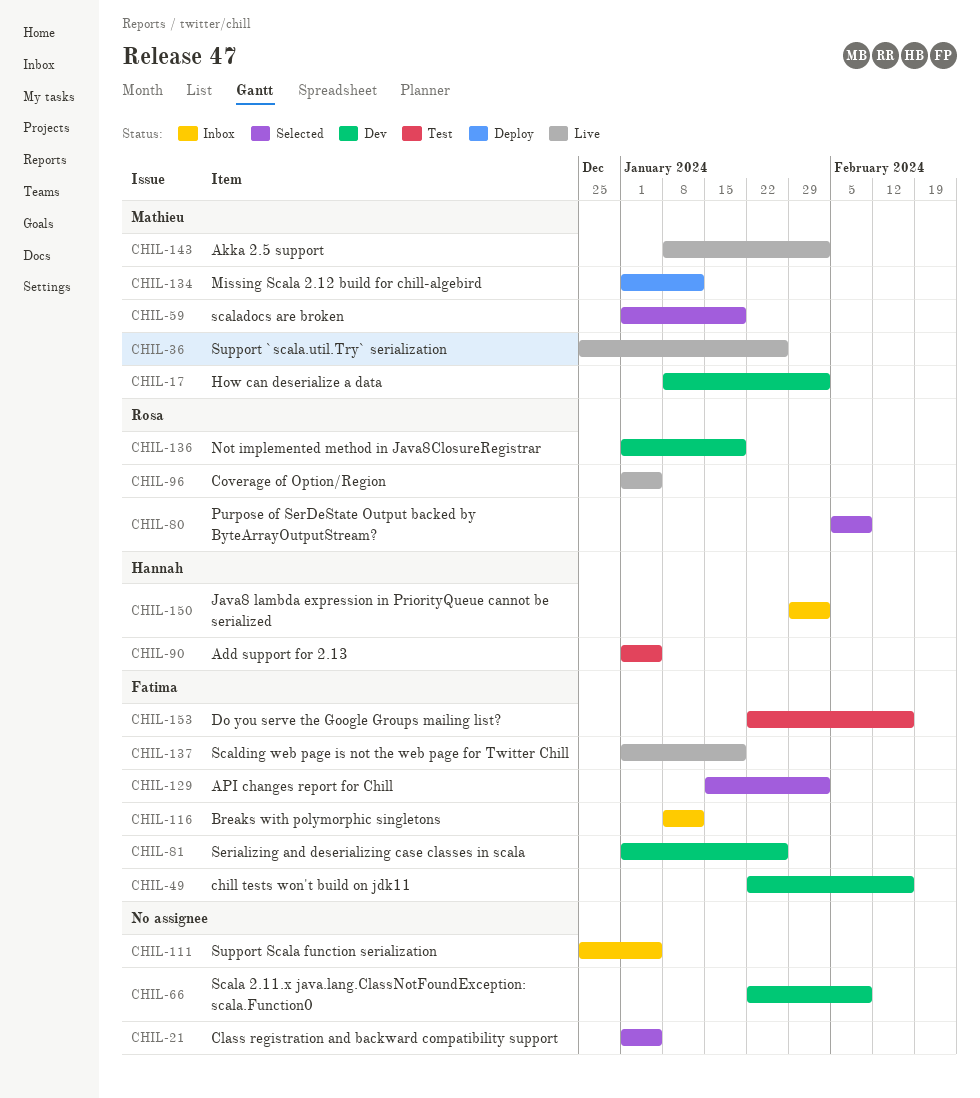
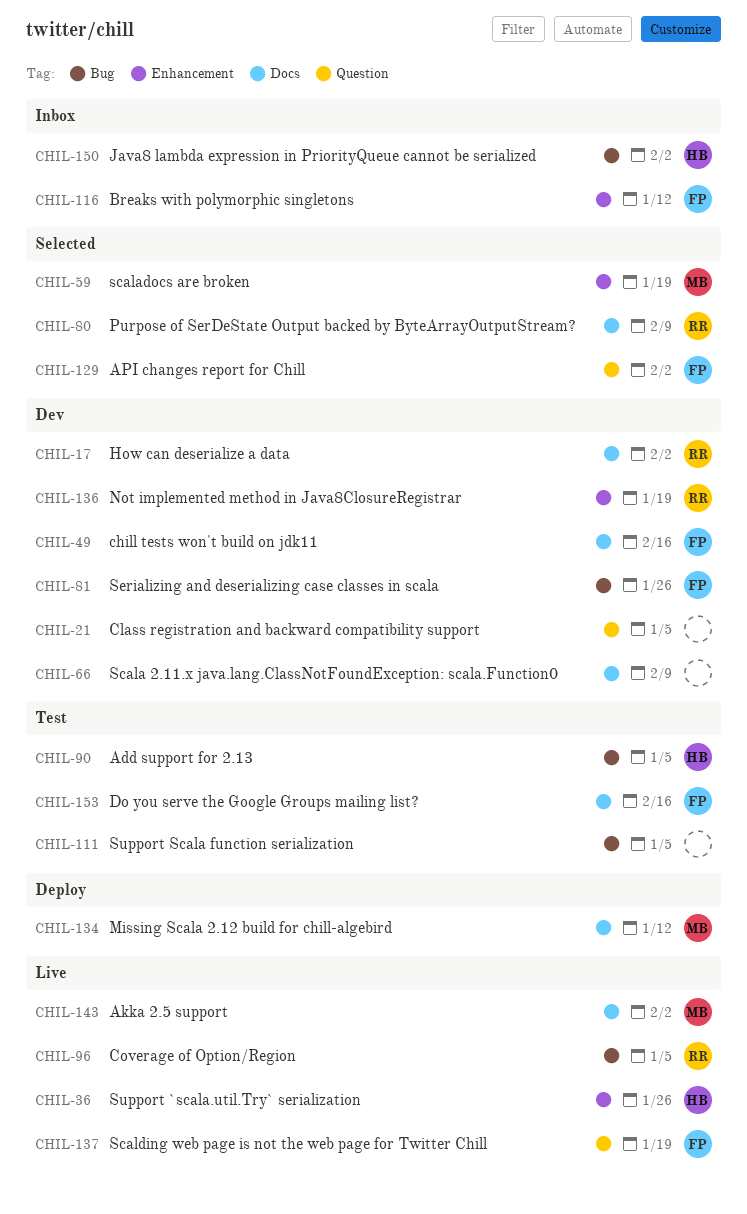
CHIL-17, owner: Mathieu -> Rosa
CHIL-21, status: Selected -> Dev
CHIL-36, owner: Mathieu -> Hannah
CHIL-111, status: Inbox -> Test

